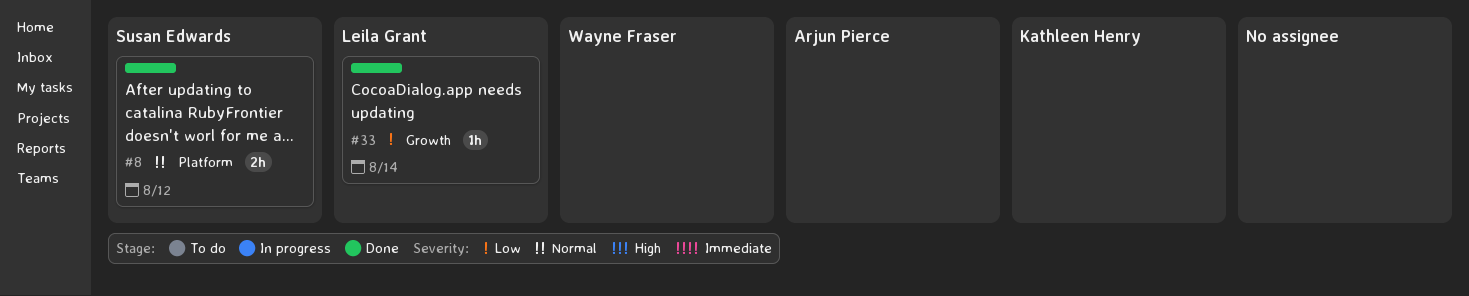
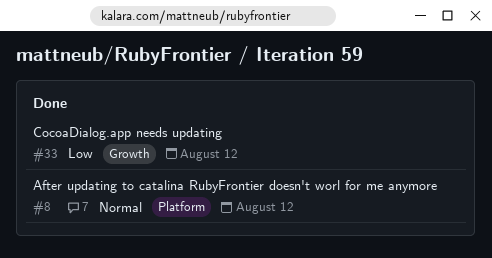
#33, due: Aug 14 -> Aug 12

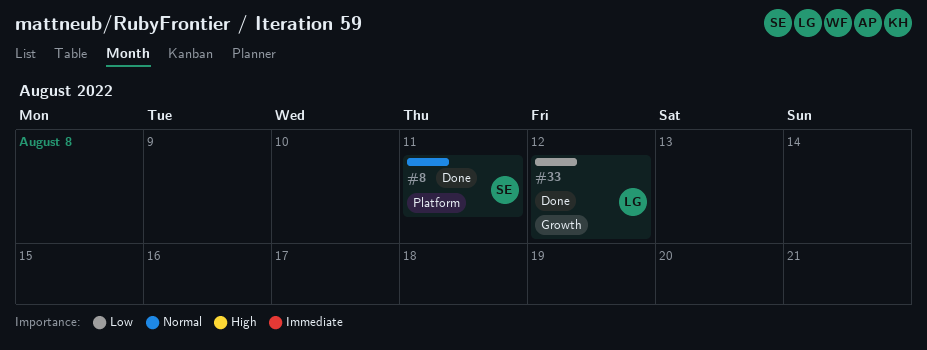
#8, due: Aug 12 -> Aug 11

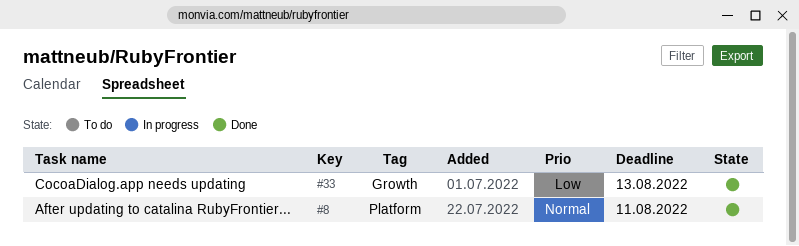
#33, due: Aug 12 -> Aug 13

